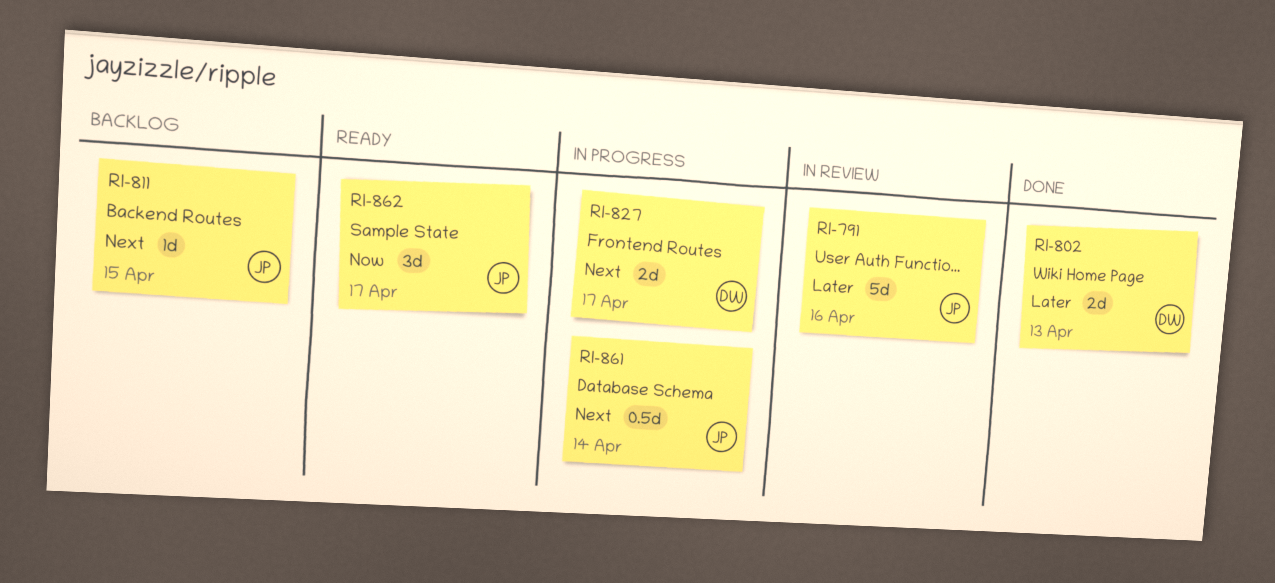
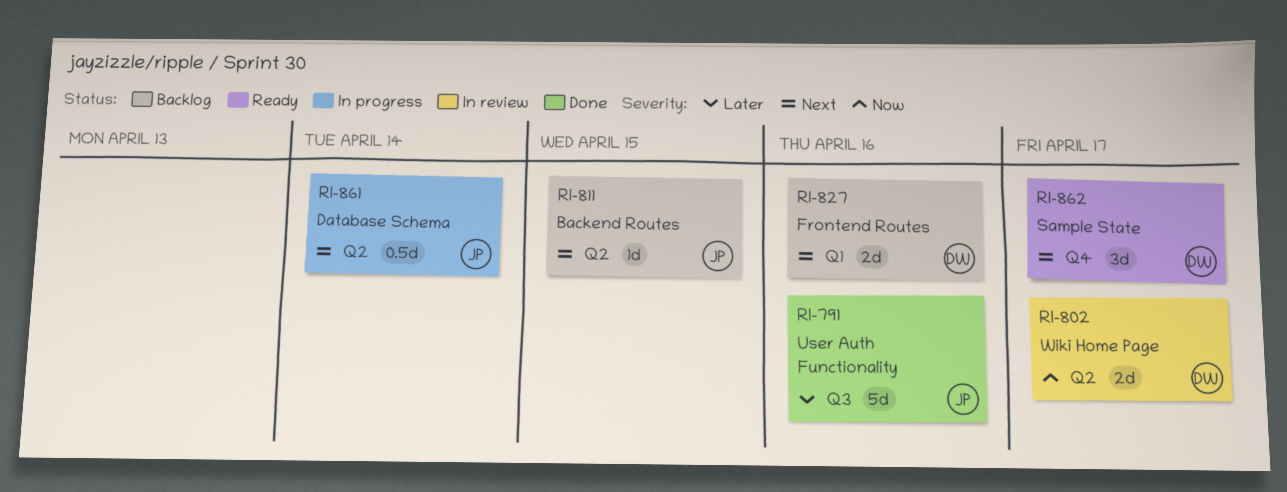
RI-791, status: In review -> Done
RI-802, status: Done -> In review
RI-802, priority: Later -> Now
RI-802, due: Apr 13 -> Apr 17
RI-827, status: In progress -> Backlog
RI-827, due: Apr 17 -> Apr 16
RI-862, owner: JP -> DW
RI-862, priority: Now -> Next

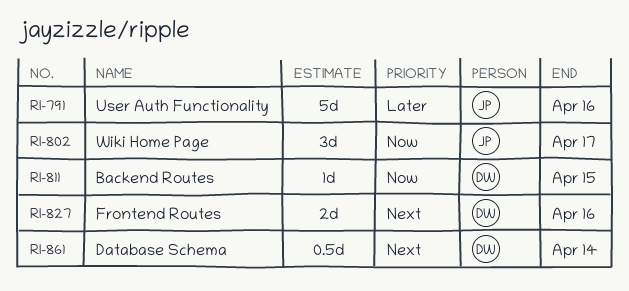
RI-802, owner: DW -> JP
RI-802, estimate: 2d -> 3d
RI-811, owner: JP -> DW
RI-811, priority: Next -> Now
RI-861, owner: JP -> DW
RI-862: present -> none

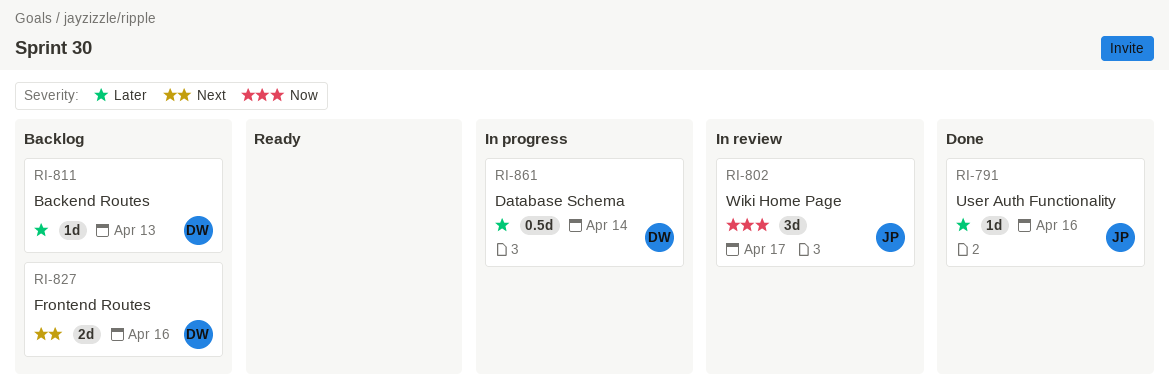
RI-791, estimate: 5d -> 1d
RI-811, priority: Now -> Later
RI-811, due: Apr 15 -> Apr 13
RI-861, priority: Next -> Later

